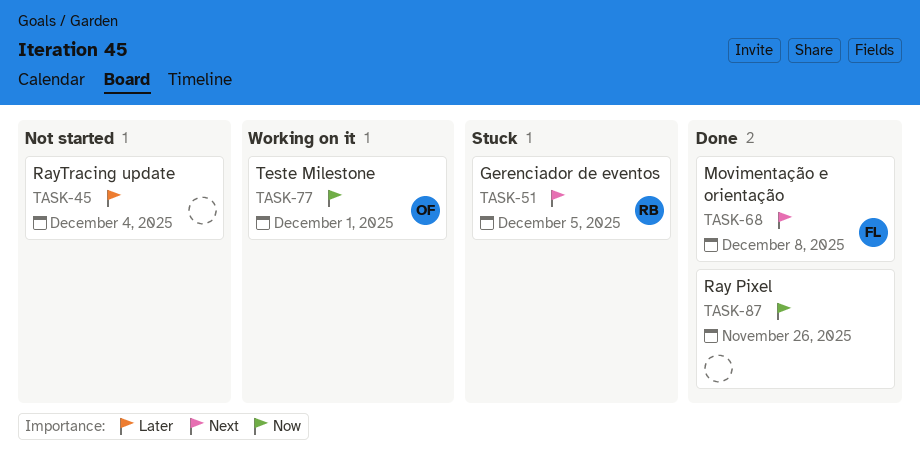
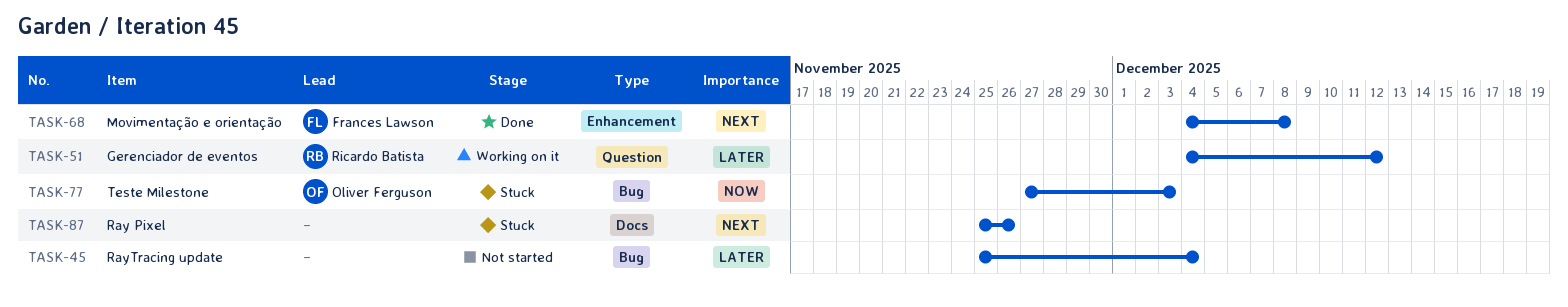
TASK-51, status: Stuck -> Working on it
TASK-51, priority: Next -> Later
TASK-51, due: Dec 5 -> Dec 12
TASK-77, status: Working on it -> Stuck
TASK-77, due: Dec 1 -> Dec 3
TASK-87, status: Done -> Stuck
TASK-87, priority: Now -> Next

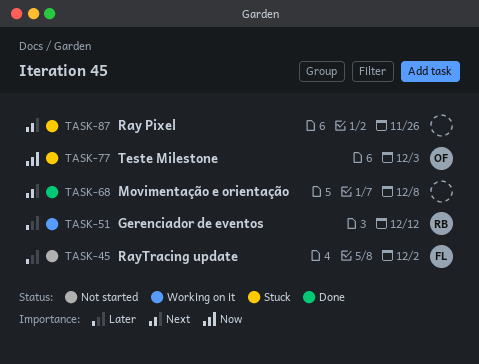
TASK-45, owner: none -> Frances Lawson
TASK-45, due: Dec 4 -> Dec 2
TASK-68, owner: Frances Lawson -> none

